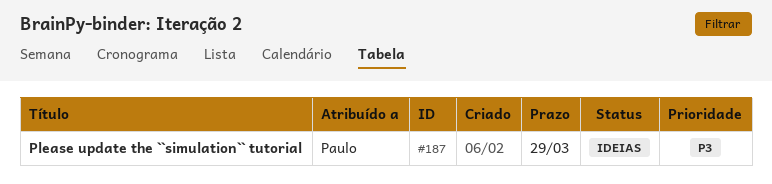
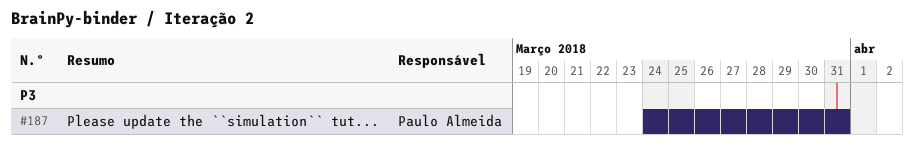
#187, due: Mar 29 -> Mar 31

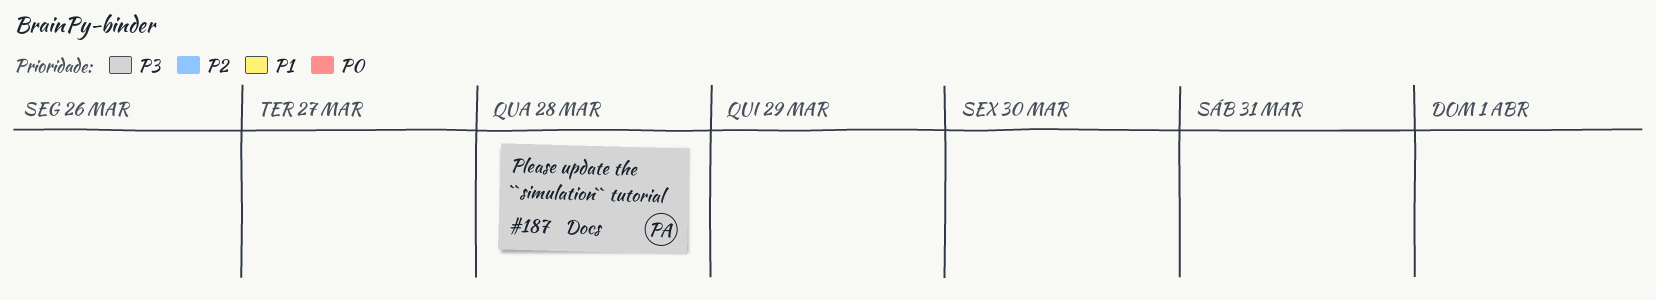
#187, due: Mar 31 -> Mar 28

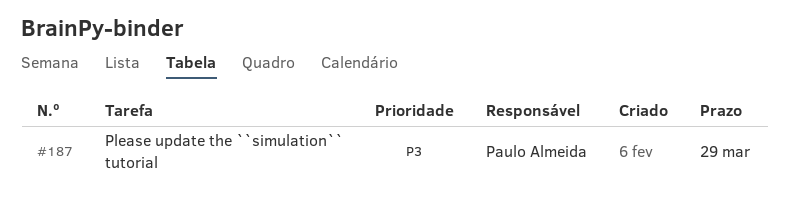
#187, due: Mar 28 -> Mar 29

